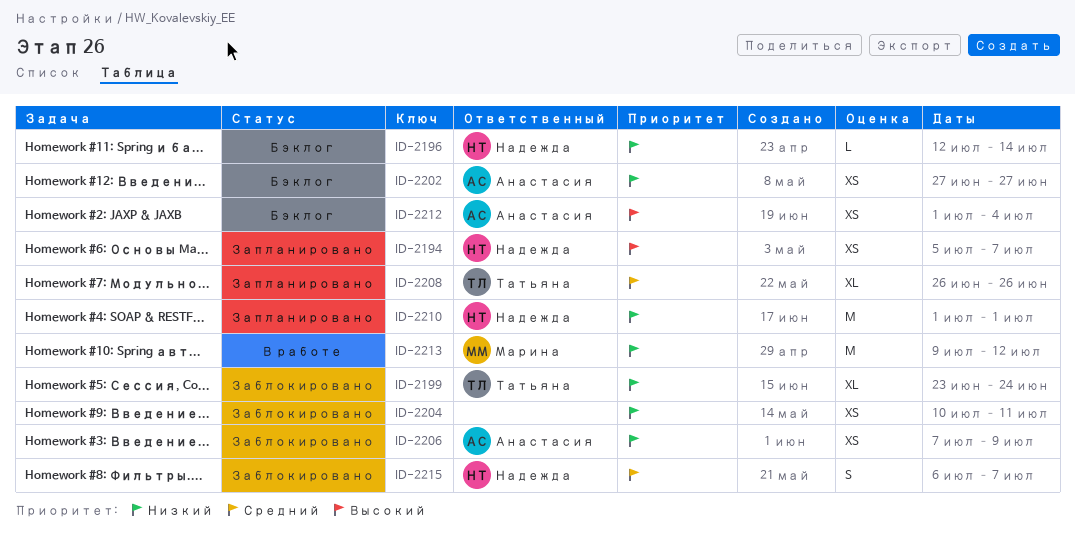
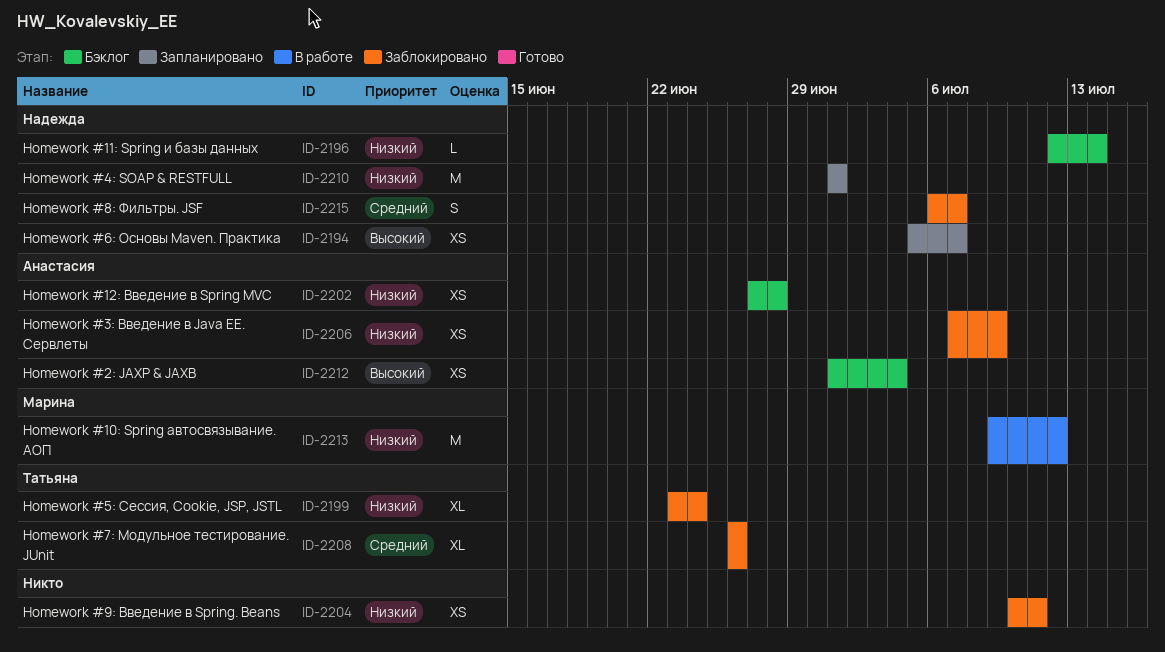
ID-2202, due: Jun 27 -> Jun 28
ID-2208, status: Запланировано -> Заблокировано

